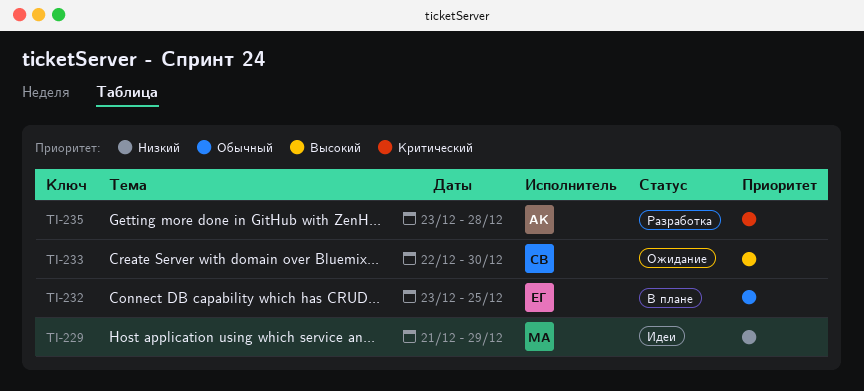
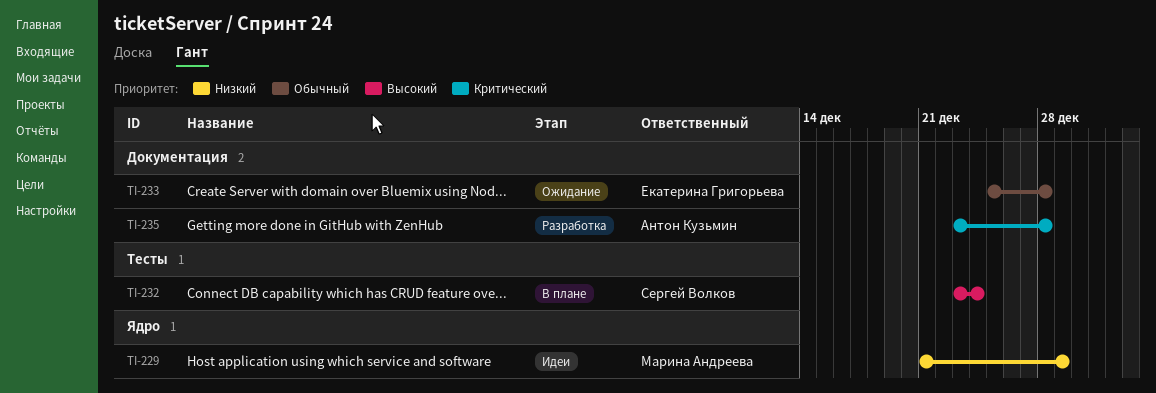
TI-232, owner: Екатерина Григорьева -> Сергей Волков
TI-232, priority: Обычный -> Высокий
TI-232, due: Dec 25 -> Dec 24
TI-233, owner: Сергей Волков -> Екатерина Григорьева
TI-233, priority: Высокий -> Обычный
TI-233, start: Dec 22 -> Dec 25
TI-233, due: Dec 30 -> Dec 28

